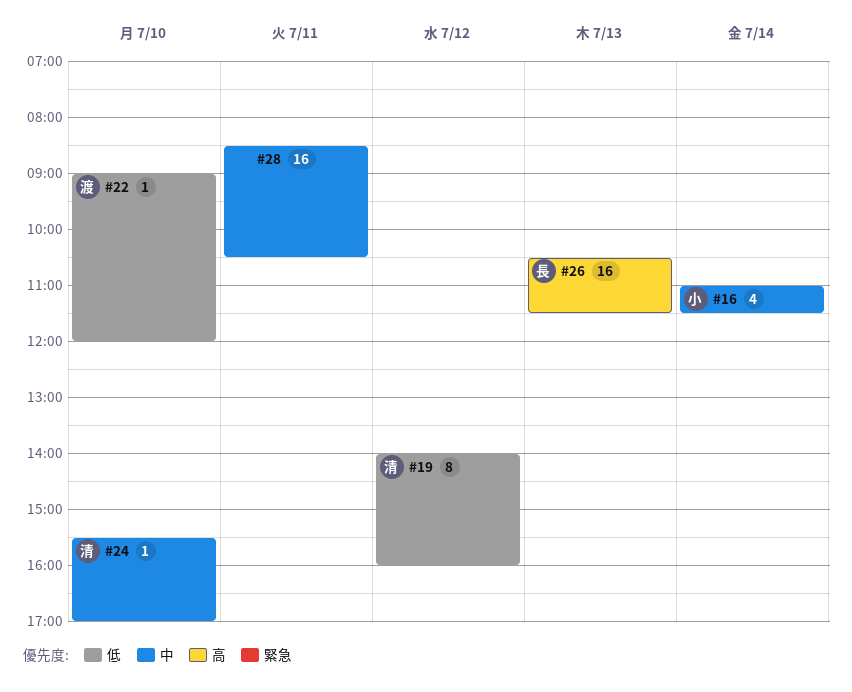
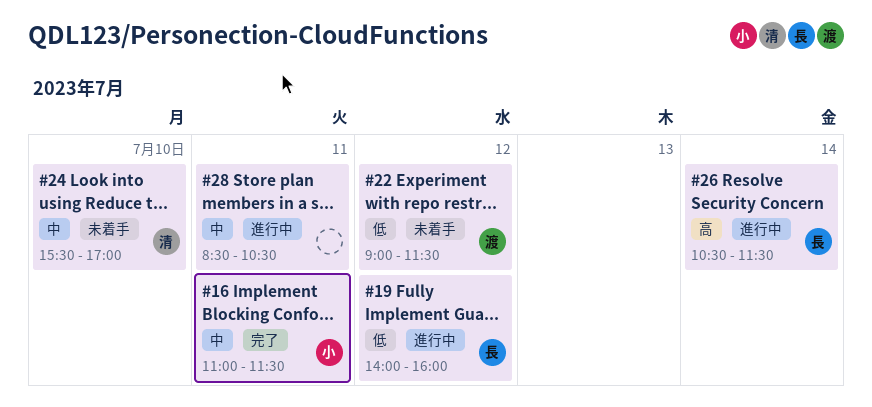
#16, day: Jul 14 -> Jul 11
#19, owner: 清 -> 長
#22, day: Jul 10 -> Jul 12
#22, ends: 12:00 -> 11:30
#26, day: Jul 13 -> Jul 14

